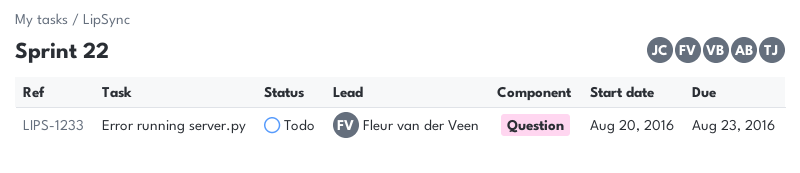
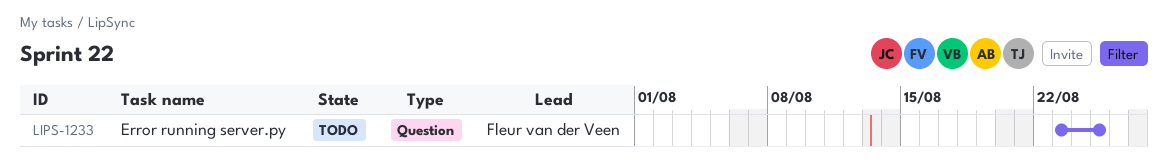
LIPS-1233, start: Aug 20 -> Aug 23
LIPS-1233, due: Aug 23 -> Aug 25

